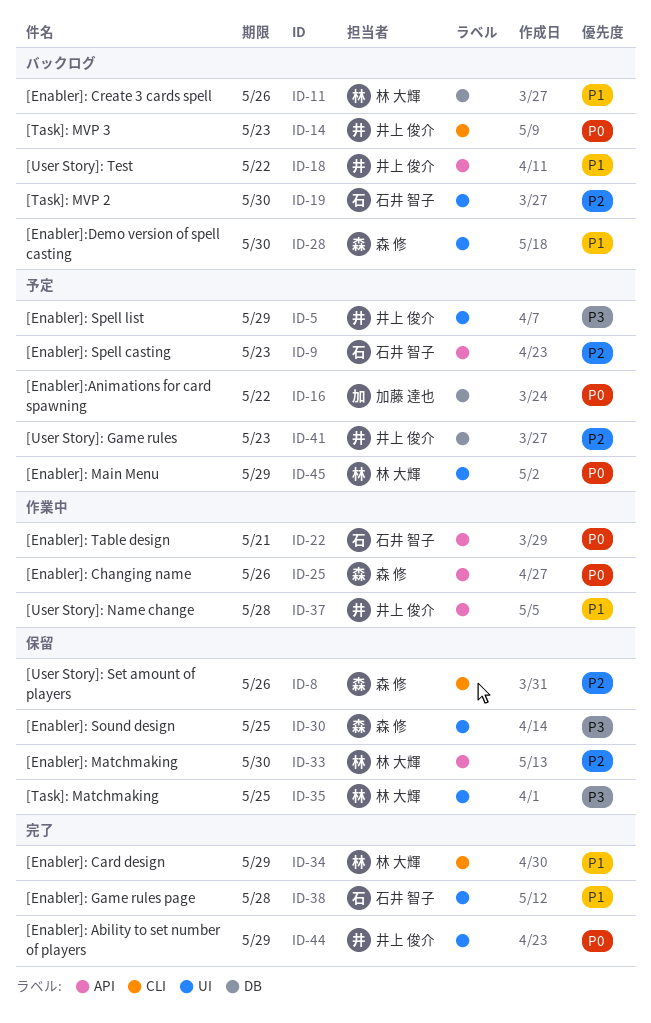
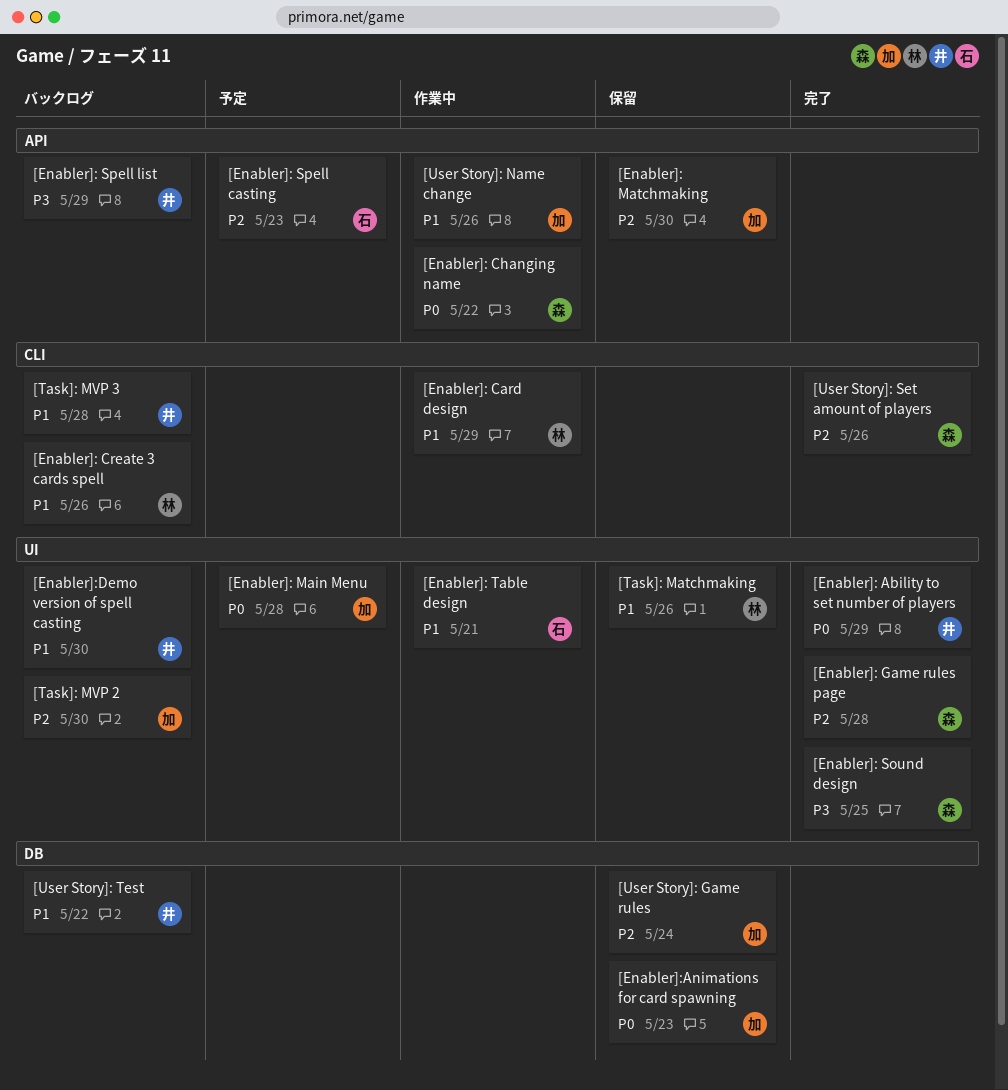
[Enabler]: Card design, status: 完了 -> 作業中
[Enabler]: Changing name, due: May 26 -> May 22
[Enabler]: Create 3 cards spell, label: DB -> CLI
[Enabler]: Game rules page, owner: 石井 智子 -> 森 修
[Enabler]: Game rules page, priority: P1 -> P2
[Enabler]: Main Menu, owner: 林 大輝 -> 加藤 達也
[Enabler]: Main Menu, due: May 29 -> May 28
[Enabler]: Matchmaking, owner: 林 大輝 -> 加藤 達也
[Enabler]: Sound design, status: 保留 -> 完了
[Enabler]: Spell list, status: 予定 -> バックログ
[Enabler]: Spell list, label: UI -> API
[Enabler]: Table design, priority: P0 -> P1
[Enabler]: Table design, label: API -> UI
[Enabler]:Animations for card spawning, status: 予定 -> 保留
[Enabler]:Animations for card spawning, due: May 22 -> May 23
[Enabler]:Demo version of spell casting, owner: 森 修 -> 井上 俊介
[Task]: Matchmaking, priority: P3 -> P1
[Task]: Matchmaking, due: May 25 -> May 26
[Task]: MVP 2, owner: 石井 智子 -> 加藤 達也
[Task]: MVP 3, priority: P0 -> P1
[Task]: MVP 3, due: May 23 -> May 28
[User Story]: Game rules, status: 予定 -> 保留
[User Story]: Game rules, owner: 井上 俊介 -> 加藤 達也
[User Story]: Game rules, due: May 23 -> May 24
[User Story]: Name change, owner: 井上 俊介 -> 加藤 達也
[User Story]: Name change, due: May 28 -> May 26
[User Story]: Set amount of players, status: 保留 -> 完了
[User Story]: Test, label: API -> DB

